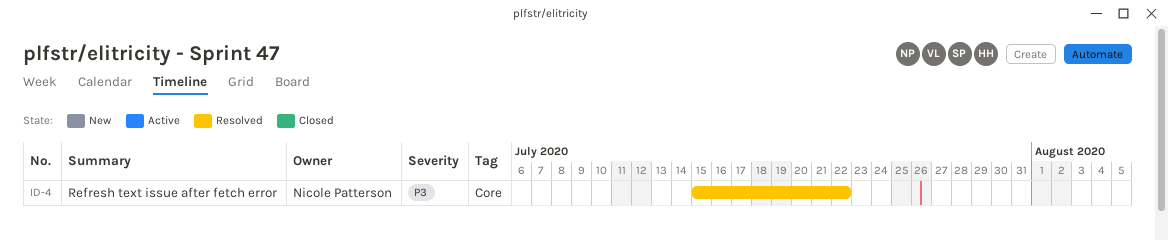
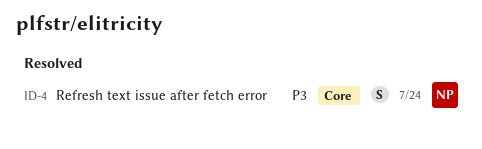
ID-4, due: Jul 22 -> Jul 24

